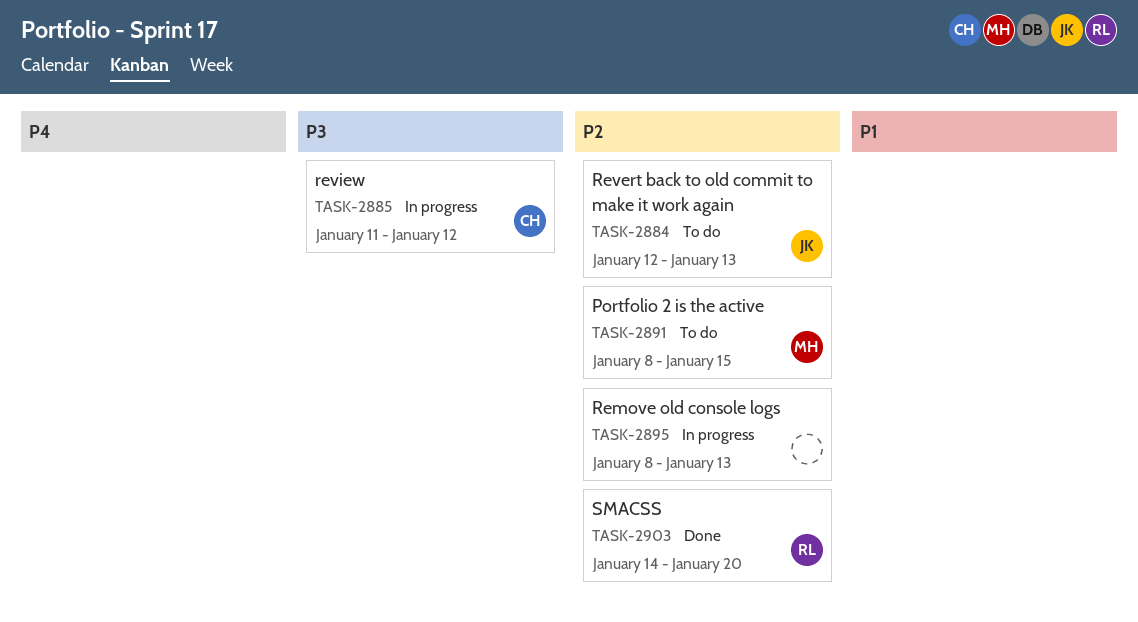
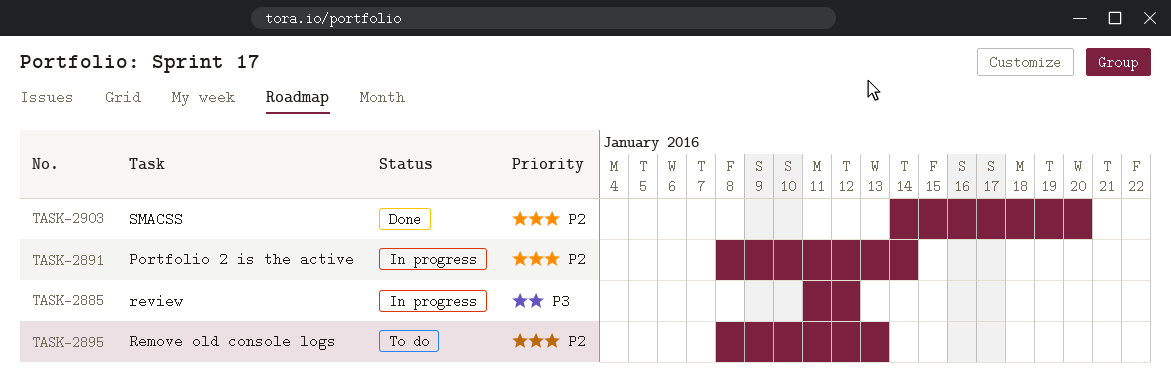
TASK-2884: present -> none
TASK-2891, status: To do -> In progress
TASK-2891, due: Jan 15 -> Jan 14
TASK-2895, status: In progress -> To do

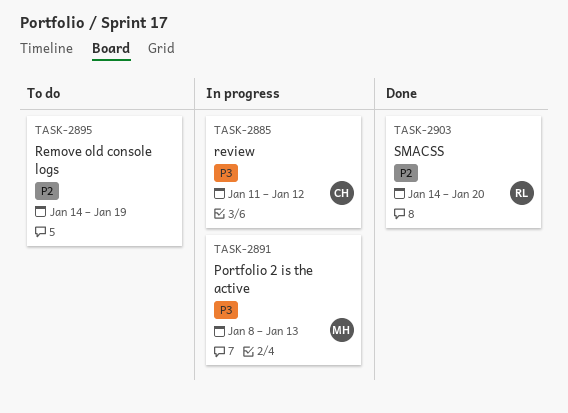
TASK-2891, priority: P2 -> P3
TASK-2891, due: Jan 14 -> Jan 13
TASK-2895, start: Jan 8 -> Jan 14
TASK-2895, due: Jan 13 -> Jan 19

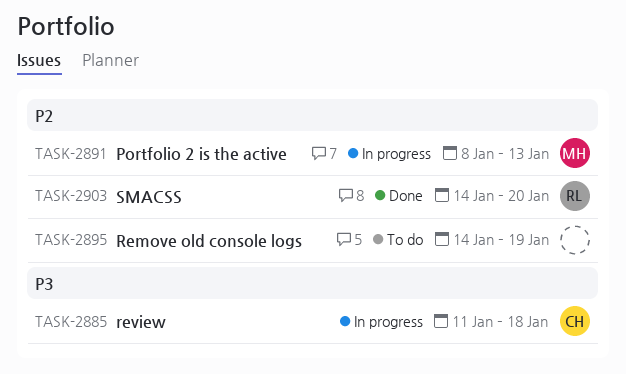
TASK-2885, due: Jan 12 -> Jan 18
TASK-2891, priority: P3 -> P2

